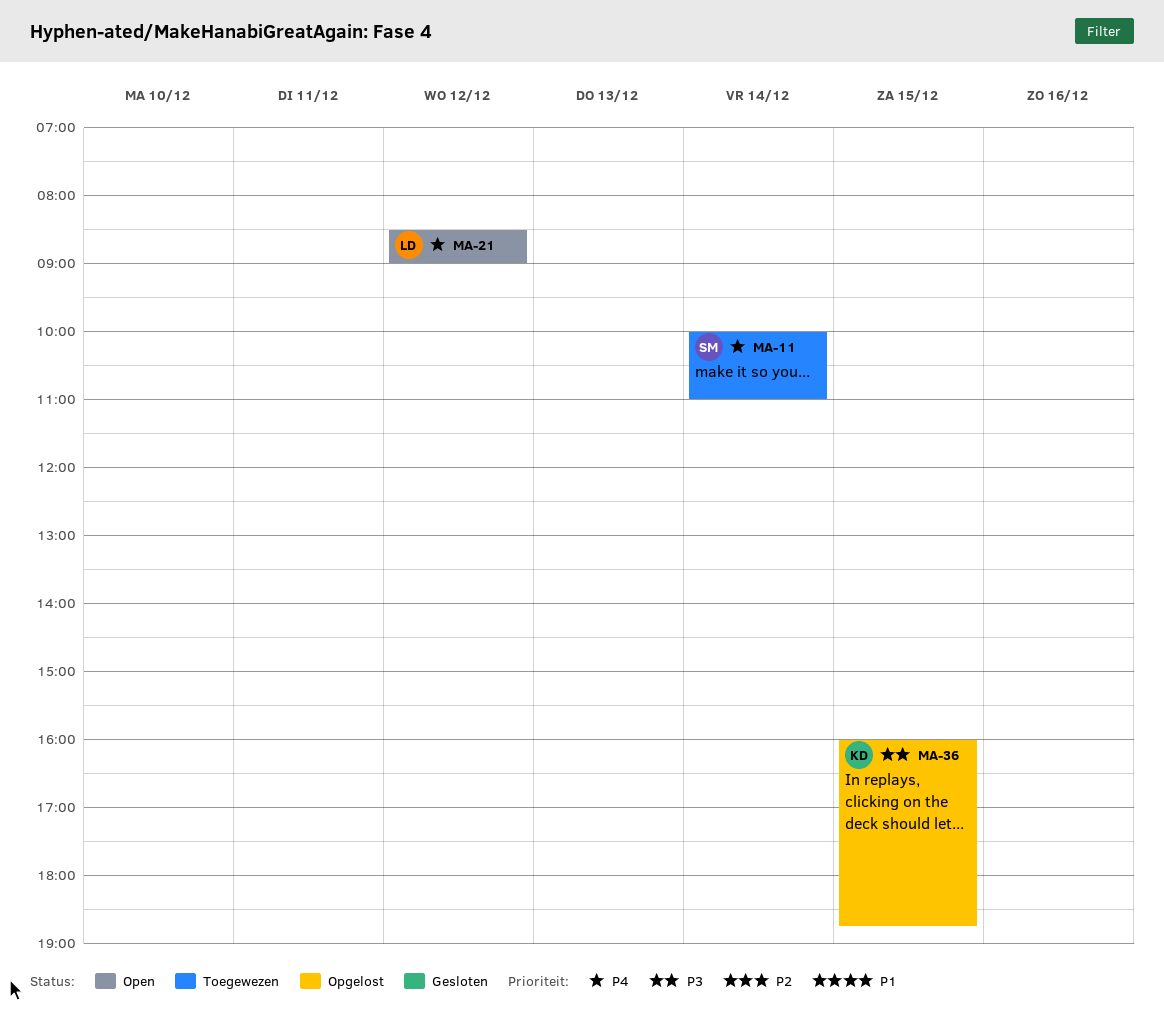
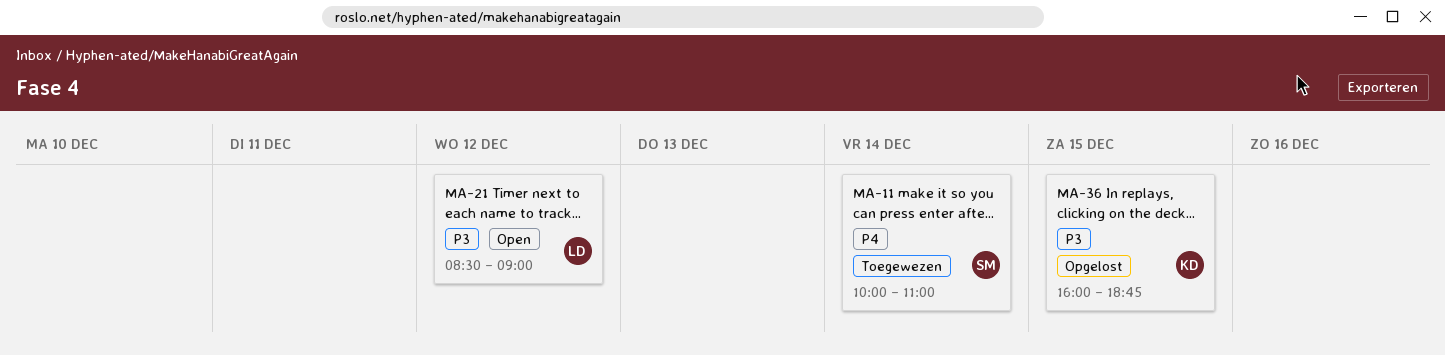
MA-21, priority: P4 -> P3

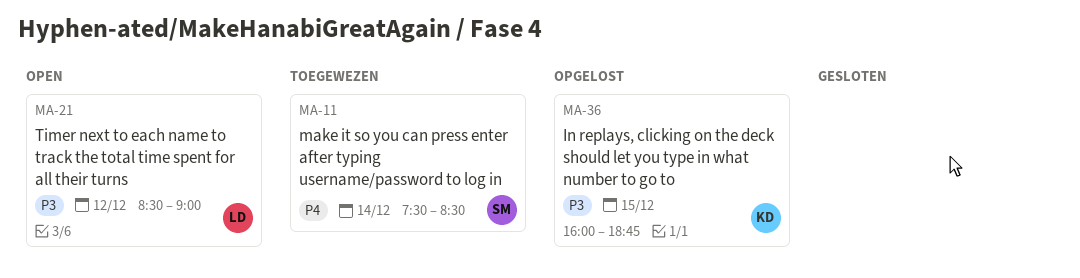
MA-11, begins: 10:00 -> 07:30
MA-11, ends: 11:00 -> 08:30

